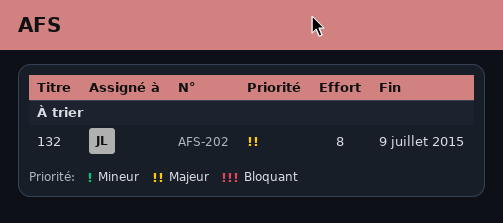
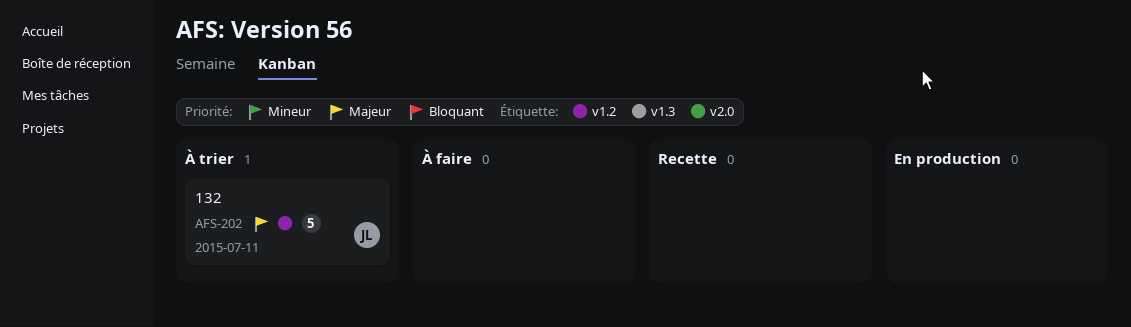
AFS-202, estimate: 8 -> 5
AFS-202, due: Jul 9 -> Jul 11

